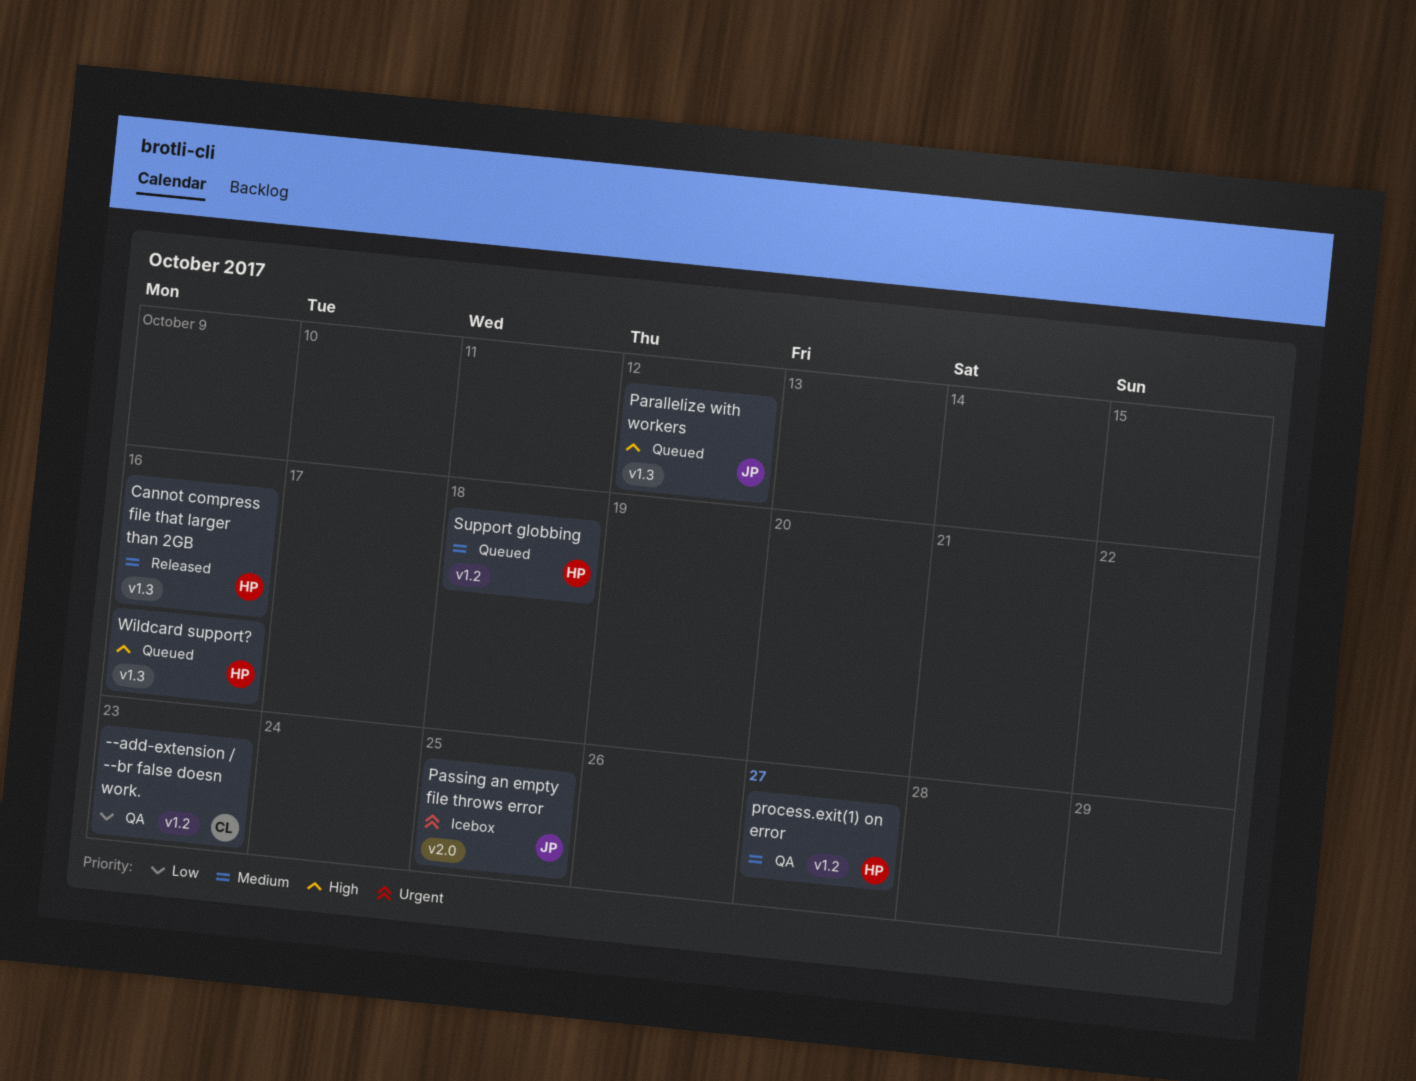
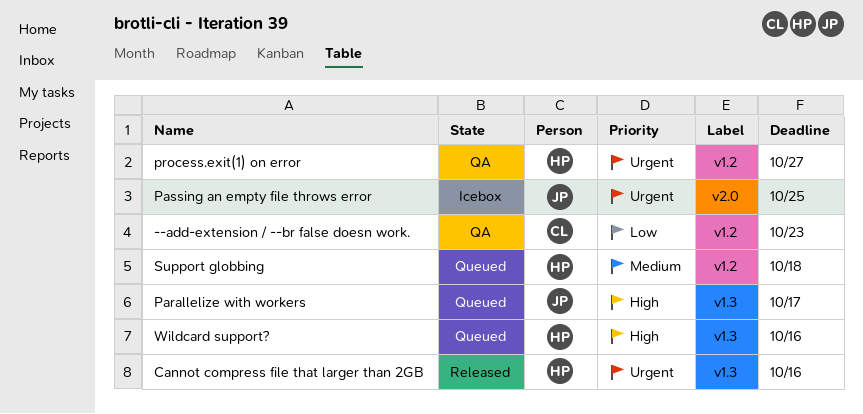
Cannot compress file that larger than 2GB, priority: Medium -> Urgent
Parallelize with workers, due: Oct 12 -> Oct 17
process.exit(1) on error, priority: Medium -> Urgent

